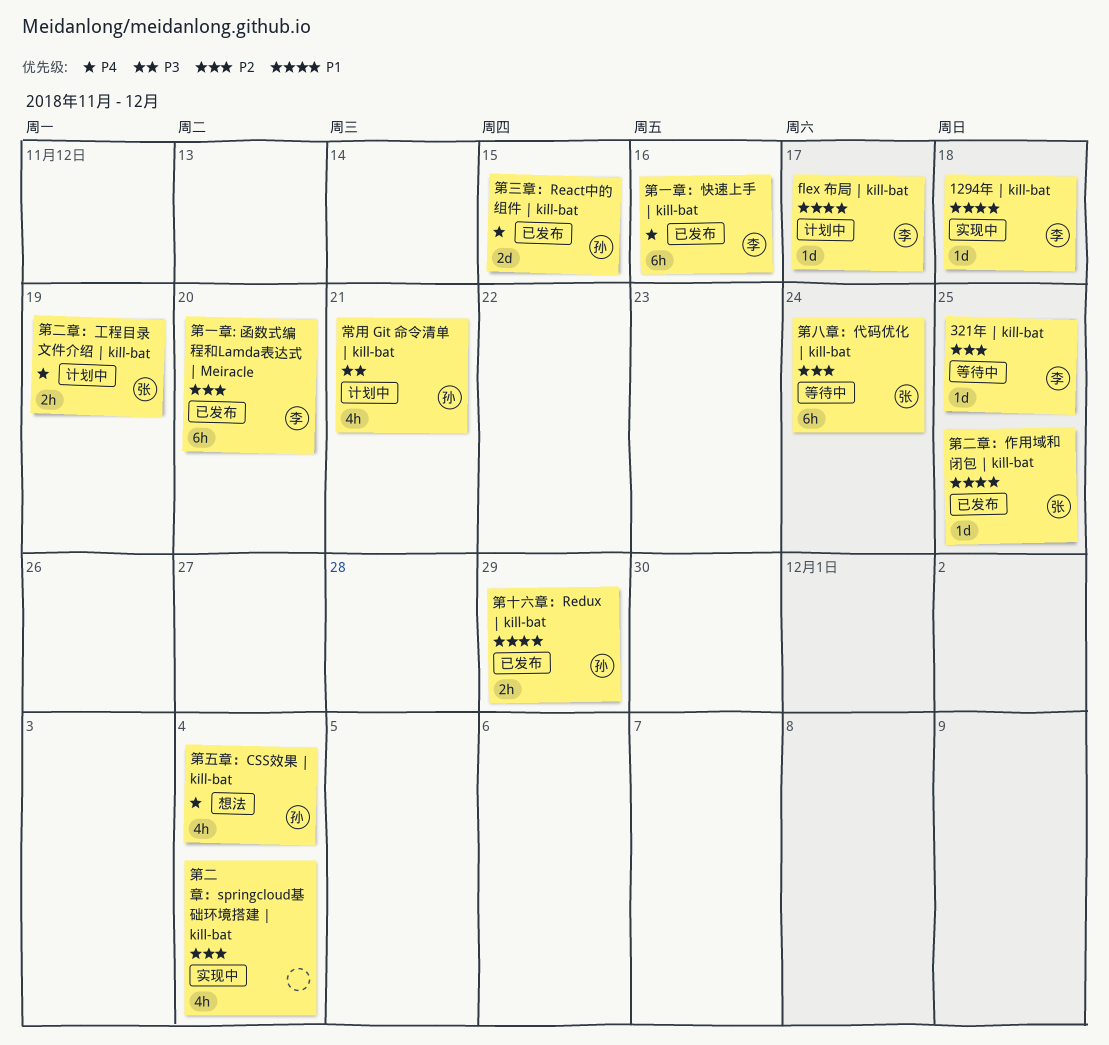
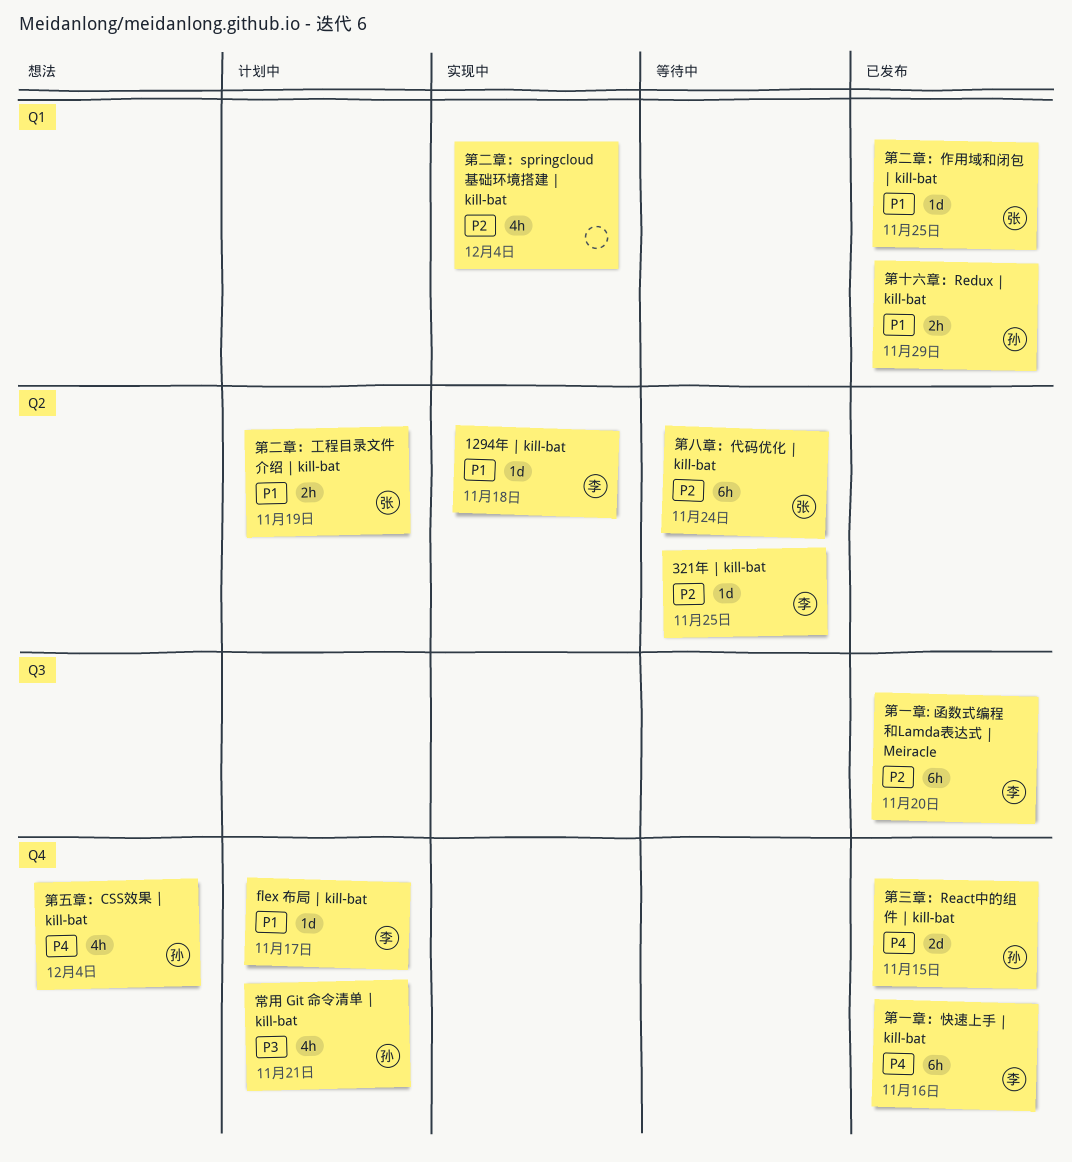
第二章：工程目录文件介绍 | kill-bat, priority: P4 -> P1

